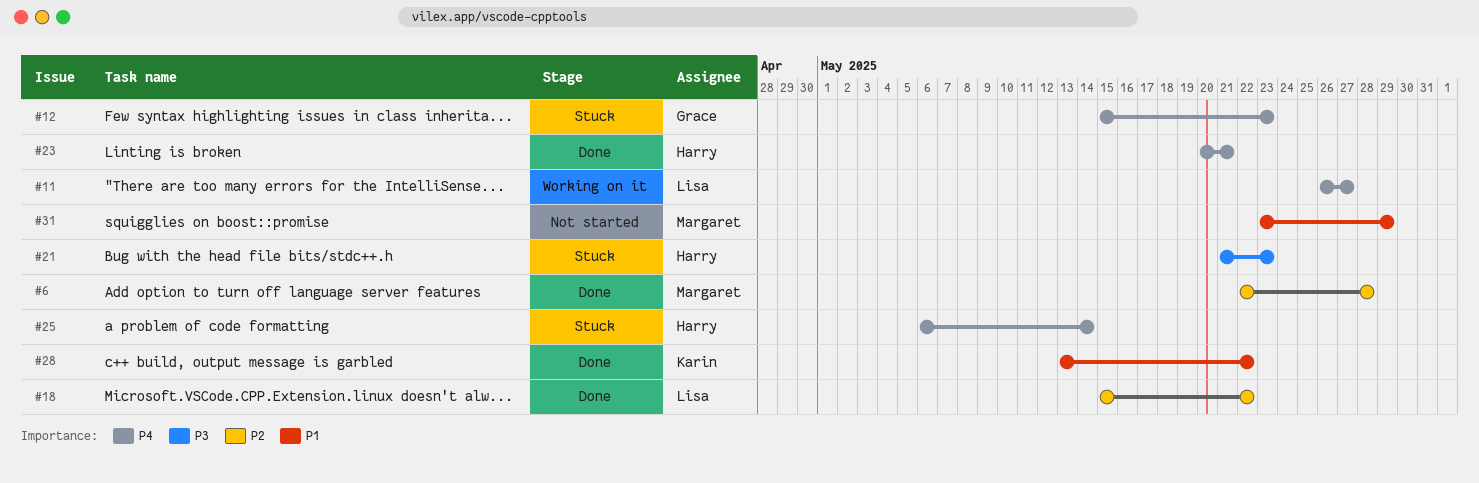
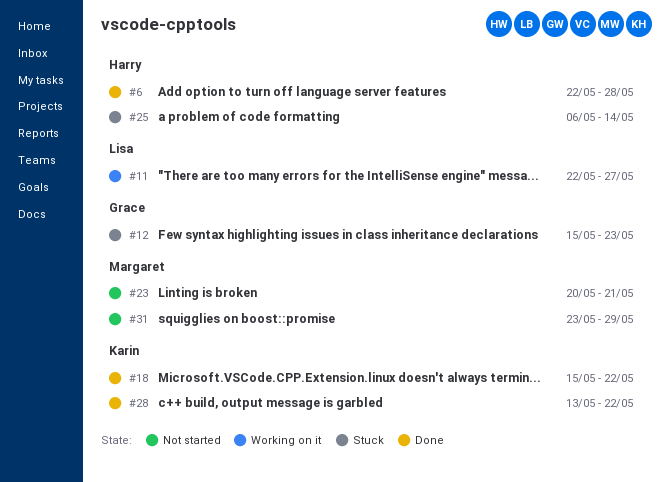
#6, owner: Margaret -> Harry
#11, start: May 26 -> May 22
#18, owner: Lisa -> Karin
#21: present -> none
#23, status: Done -> Not started
#23, owner: Harry -> Margaret

